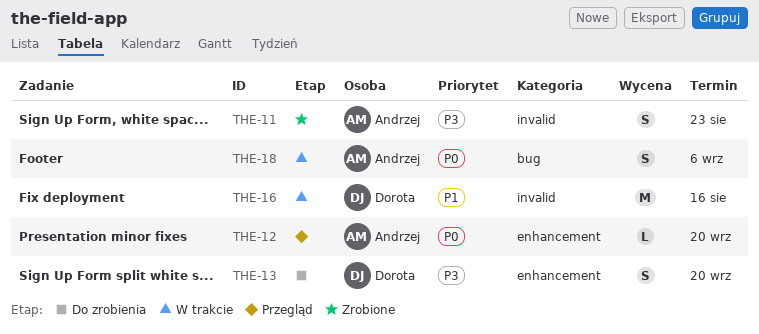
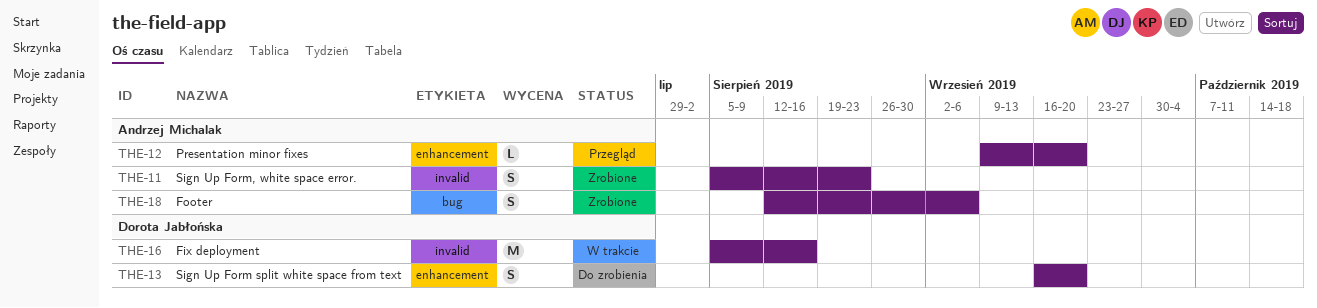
THE-18, status: W trakcie -> Zrobione

